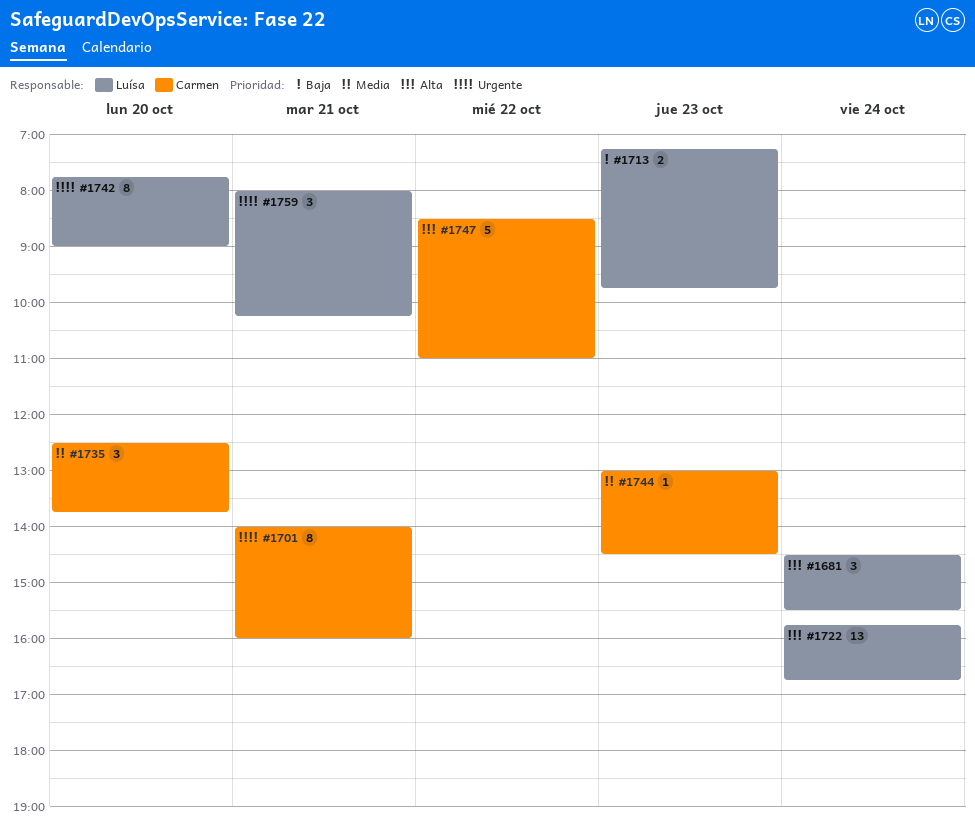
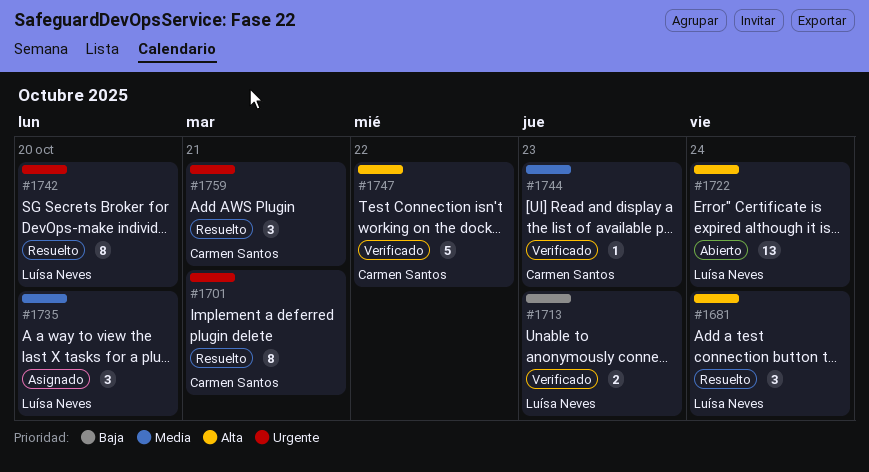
#1735, owner: Carmen Santos -> Luísa Neves
#1759, owner: Luísa Neves -> Carmen Santos

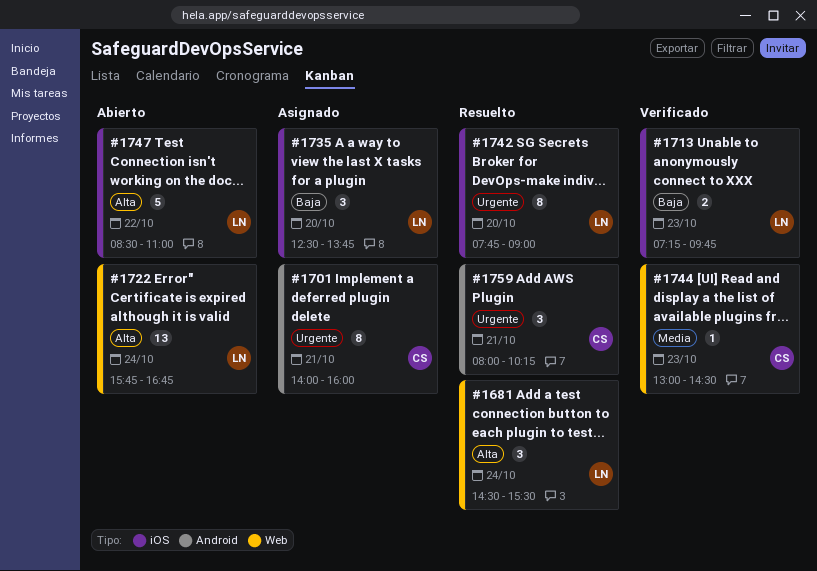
#1701, status: Resuelto -> Asignado
#1735, priority: Media -> Baja
#1747, status: Verificado -> Abierto
#1747, owner: Carmen Santos -> Luísa Neves

